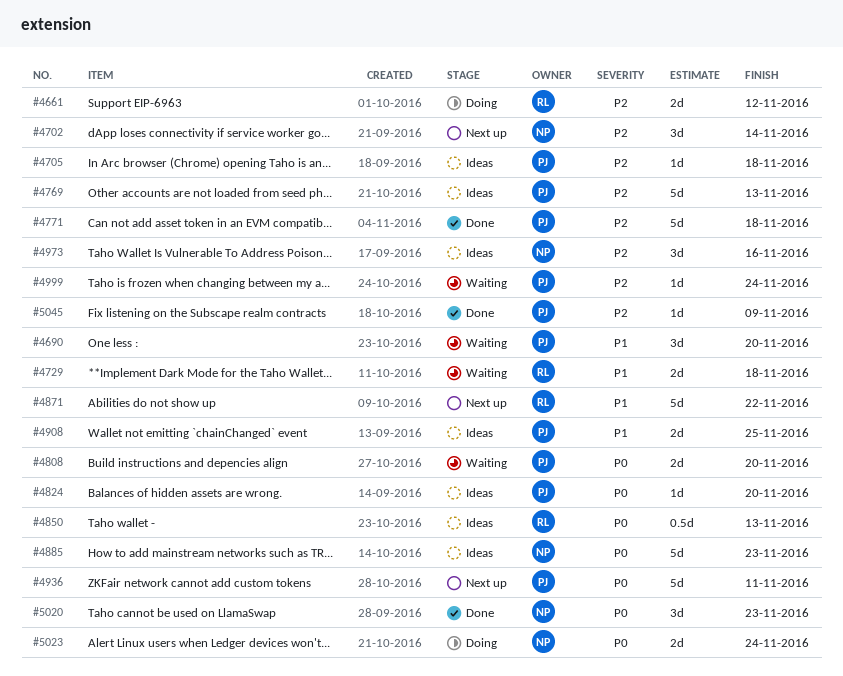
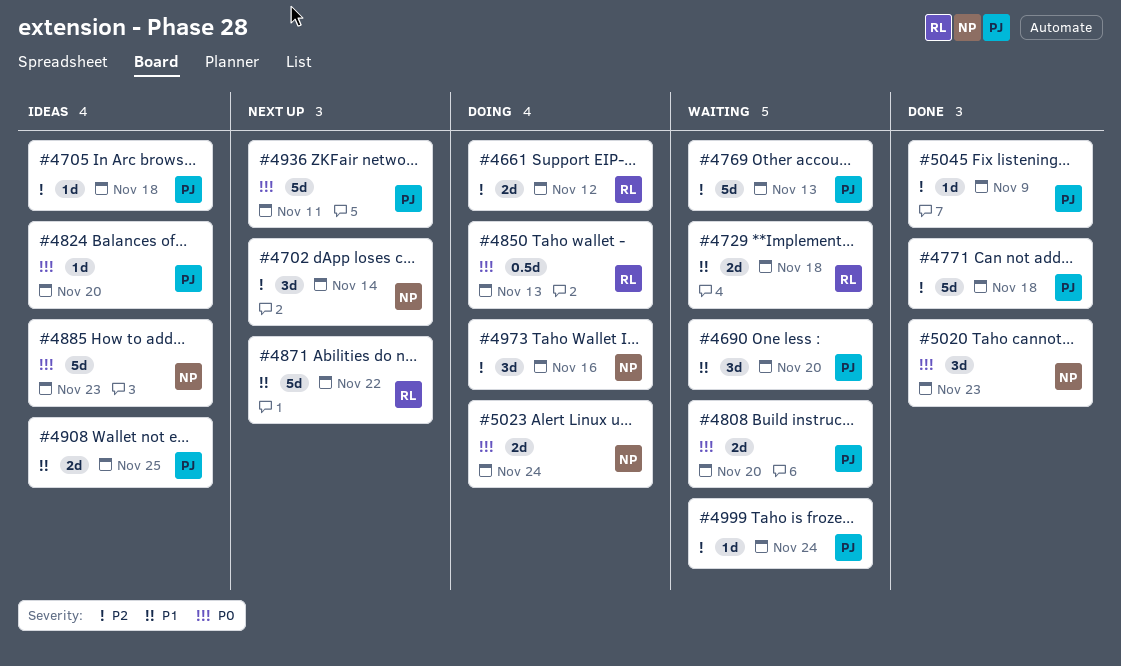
#4769, status: Ideas -> Waiting
#4850, status: Ideas -> Doing
#4973, status: Ideas -> Doing

